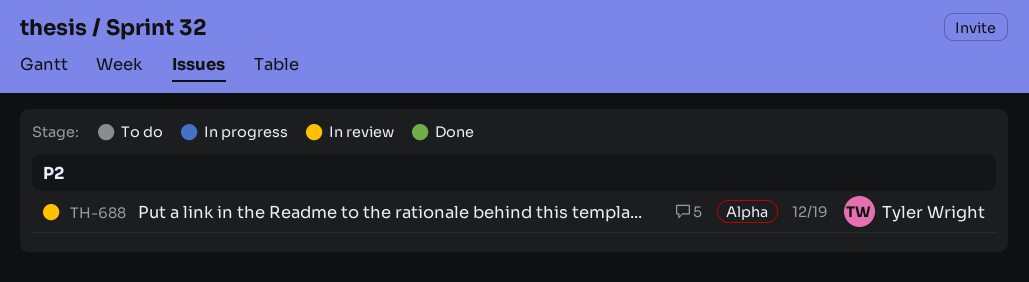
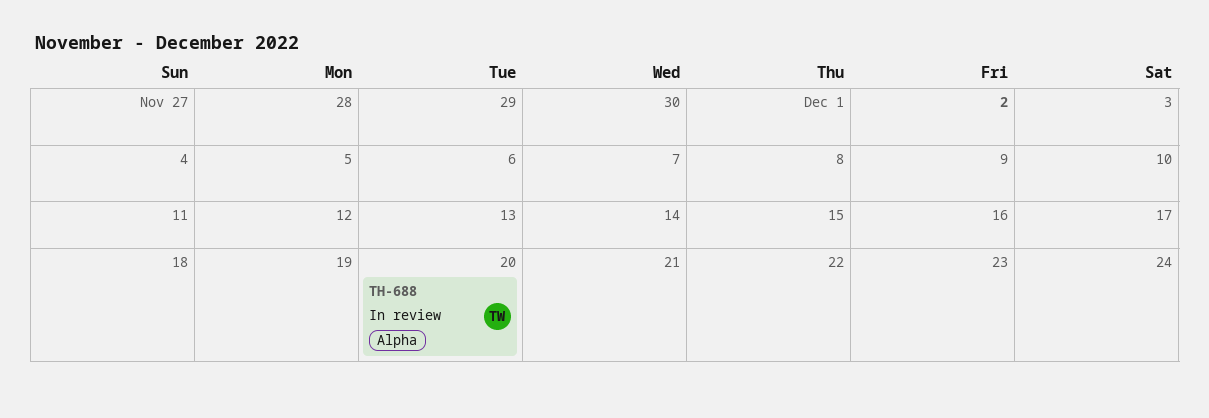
TH-688, due: Dec 19 -> Dec 20

